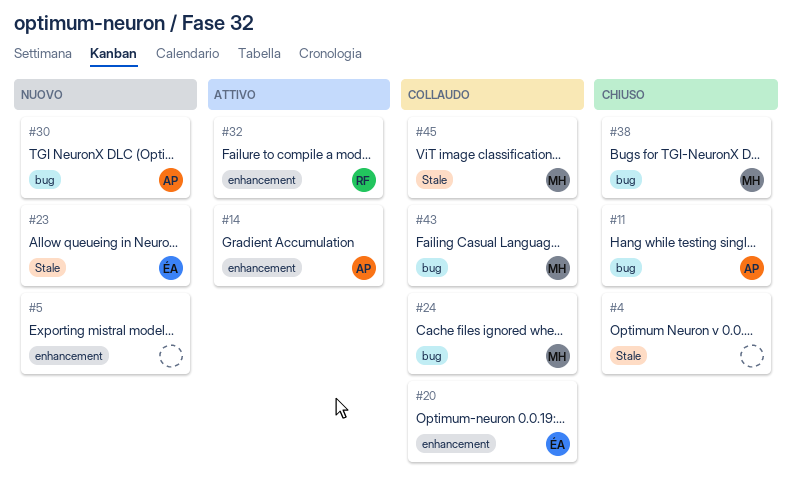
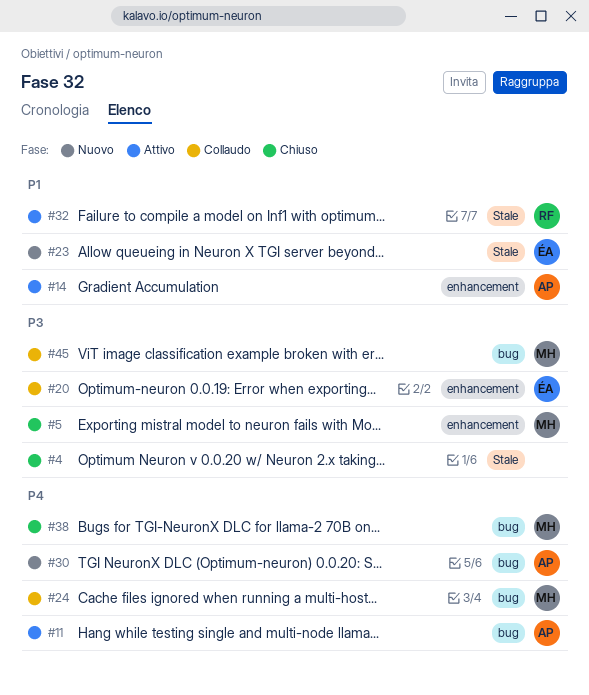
#5, status: Nuovo -> Chiuso
#5, owner: none -> MH
#11, status: Chiuso -> Attivo
#32, label: enhancement -> Stale
#43: present -> none
#45, label: Stale -> bug

